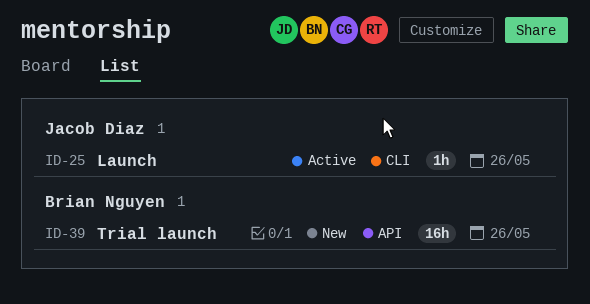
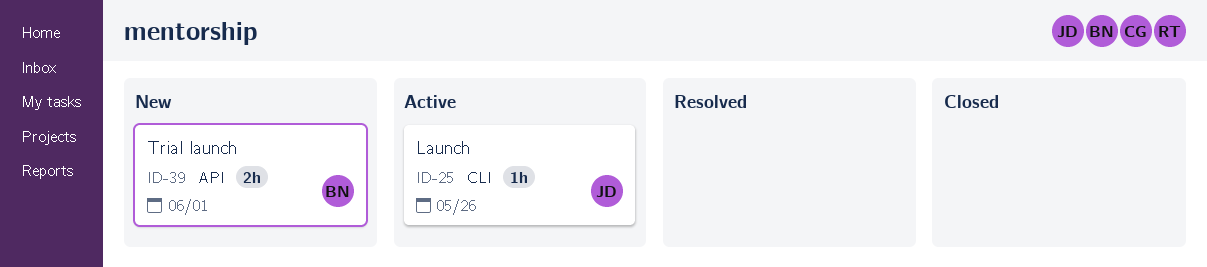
ID-39, estimate: 16h -> 2h
ID-39, due: May 26 -> Jun 1

